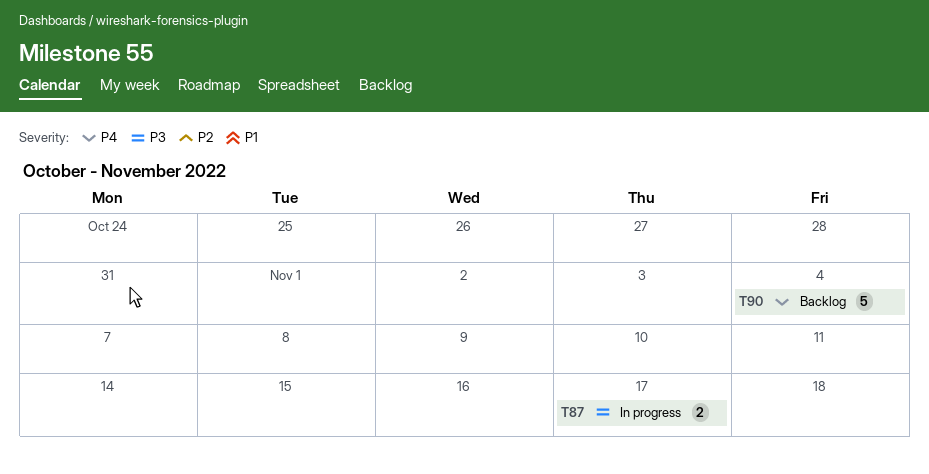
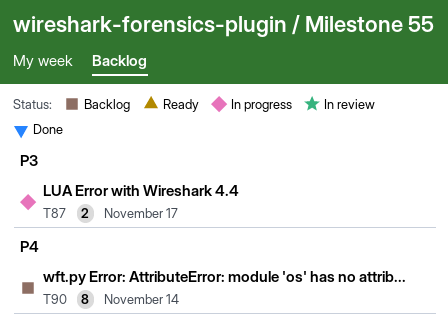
T90, estimate: 5 -> 8
T90, due: Nov 4 -> Nov 14

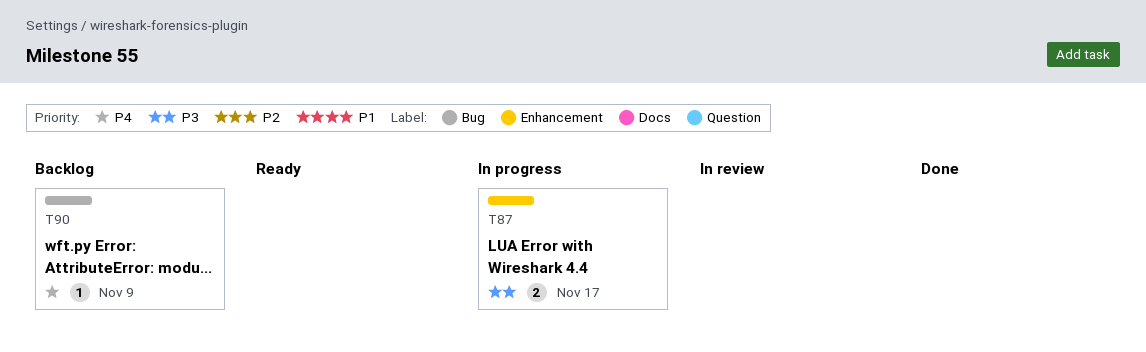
T90, estimate: 8 -> 1
T90, due: Nov 14 -> Nov 9

